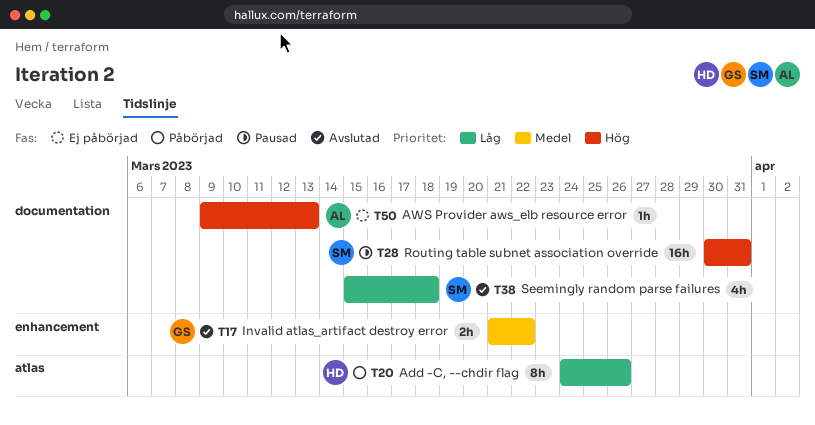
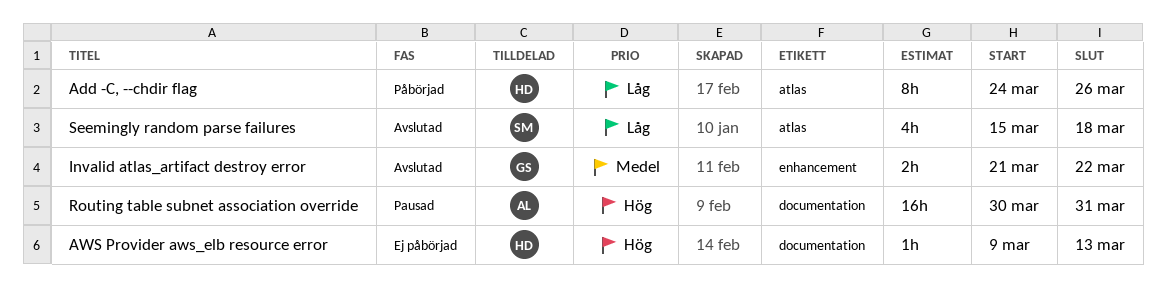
AWS Provider aws_elb resource error, owner: AL -> HD
Routing table subnet association override, owner: SM -> AL
Seemingly random parse failures, label: documentation -> atlas

